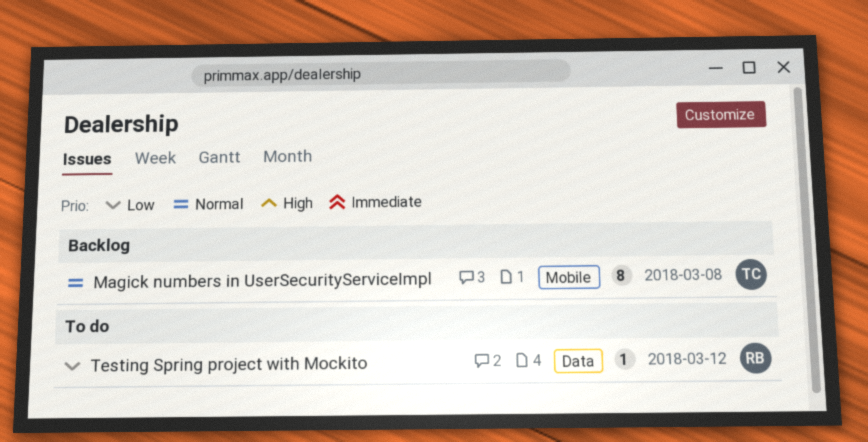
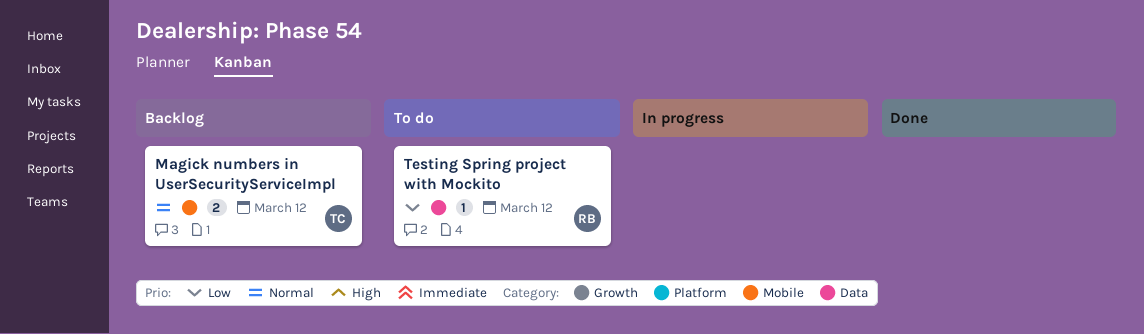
Magick numbers in UserSecurityServiceImpl, estimate: 8 -> 2
Magick numbers in UserSecurityServiceImpl, due: Mar 8 -> Mar 12

